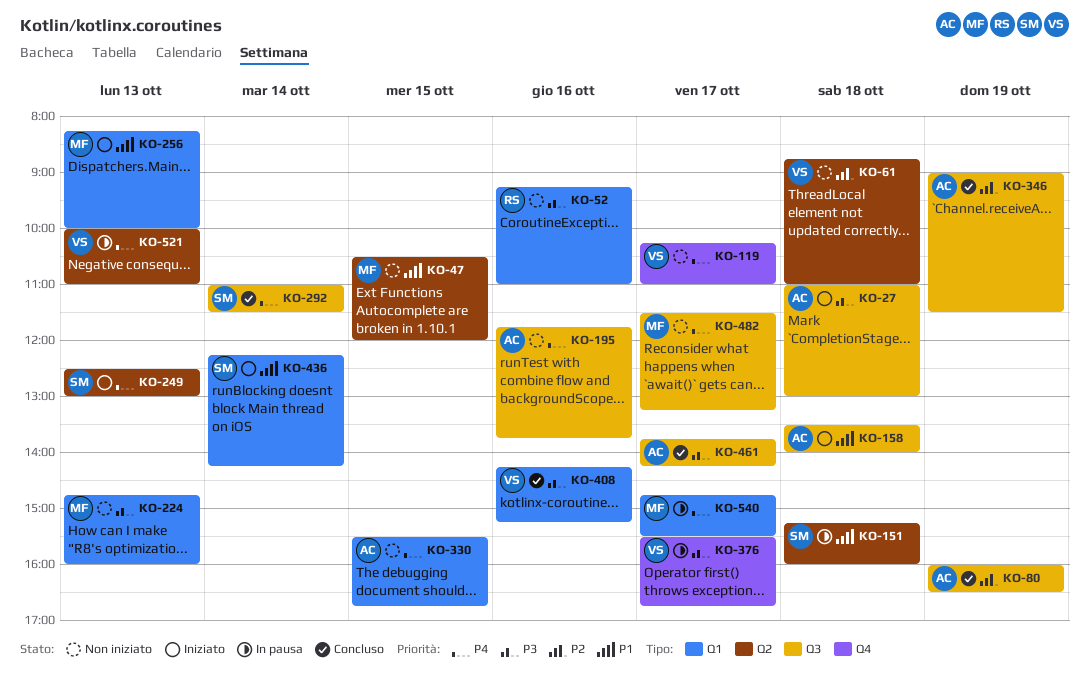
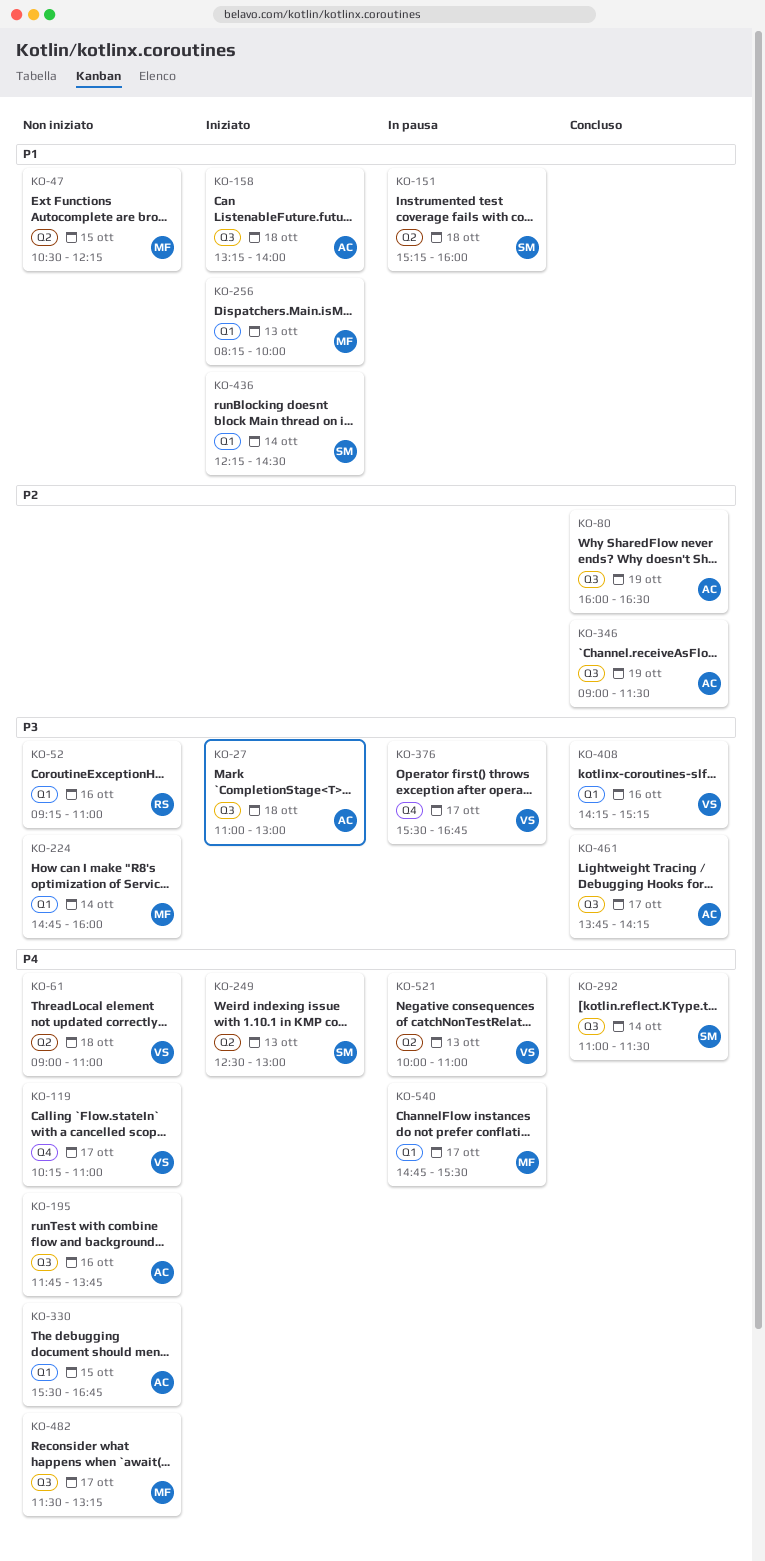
KO-47, ends: 12:00 -> 12:15
KO-61, priority: P2 -> P4
KO-61, begins: 08:45 -> 09:00
KO-158, begins: 13:30 -> 13:15
KO-224, day: Oct 13 -> Oct 14
KO-436, ends: 14:15 -> 14:30

